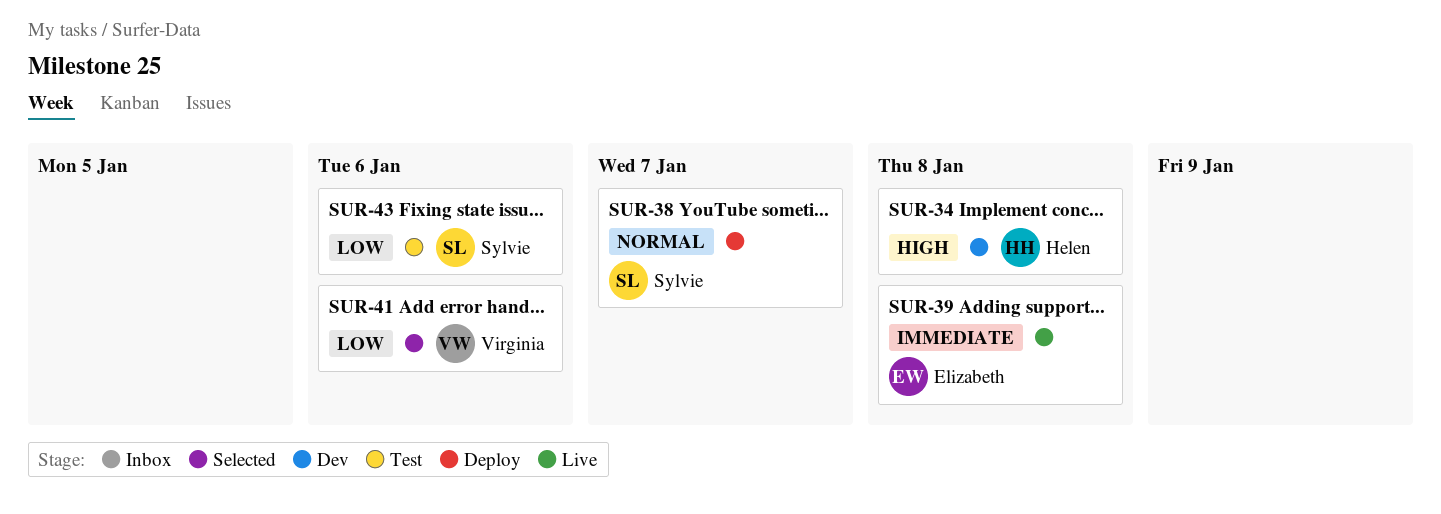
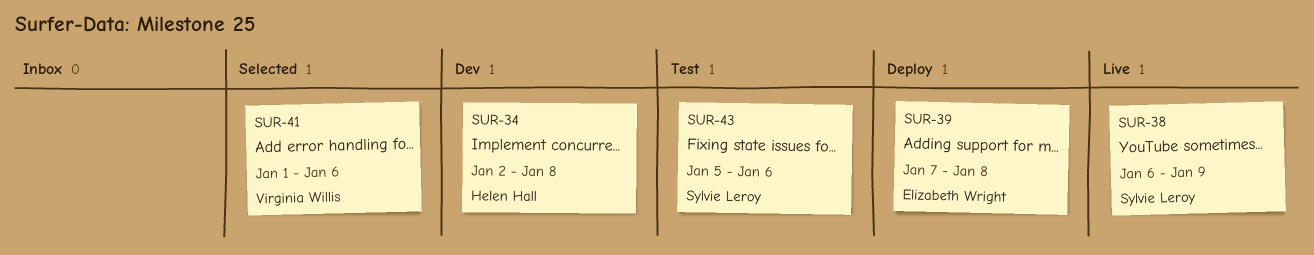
SUR-38, status: Deploy -> Live
SUR-38, due: Jan 7 -> Jan 9
SUR-39, status: Live -> Deploy

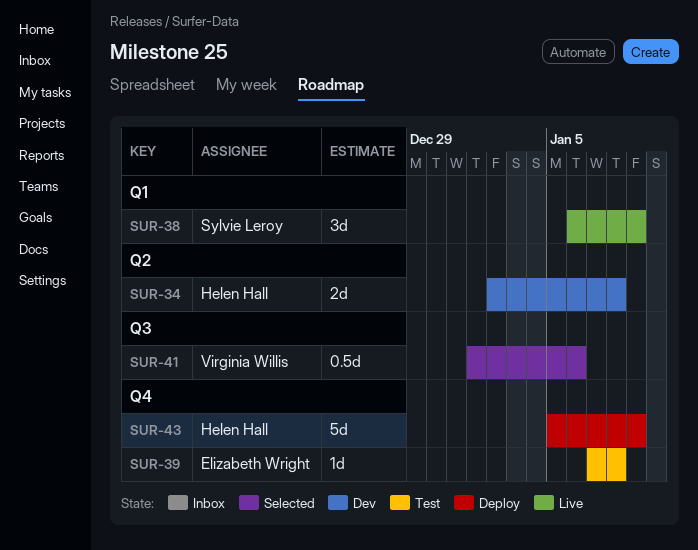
SUR-39, status: Deploy -> Test
SUR-43, status: Test -> Deploy
SUR-43, owner: Sylvie Leroy -> Helen Hall
SUR-43, due: Jan 6 -> Jan 9

